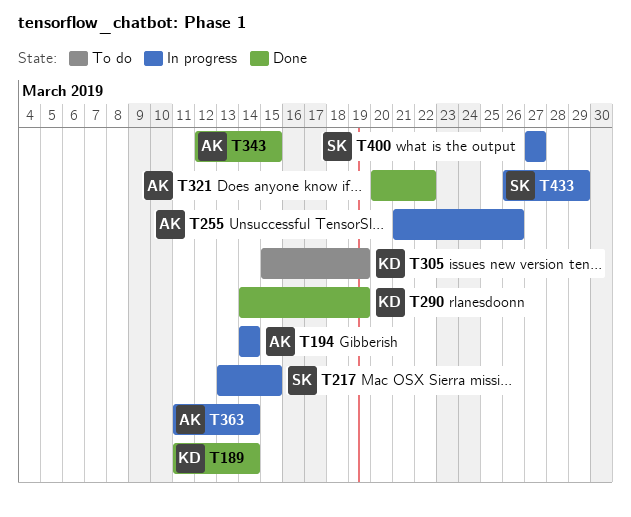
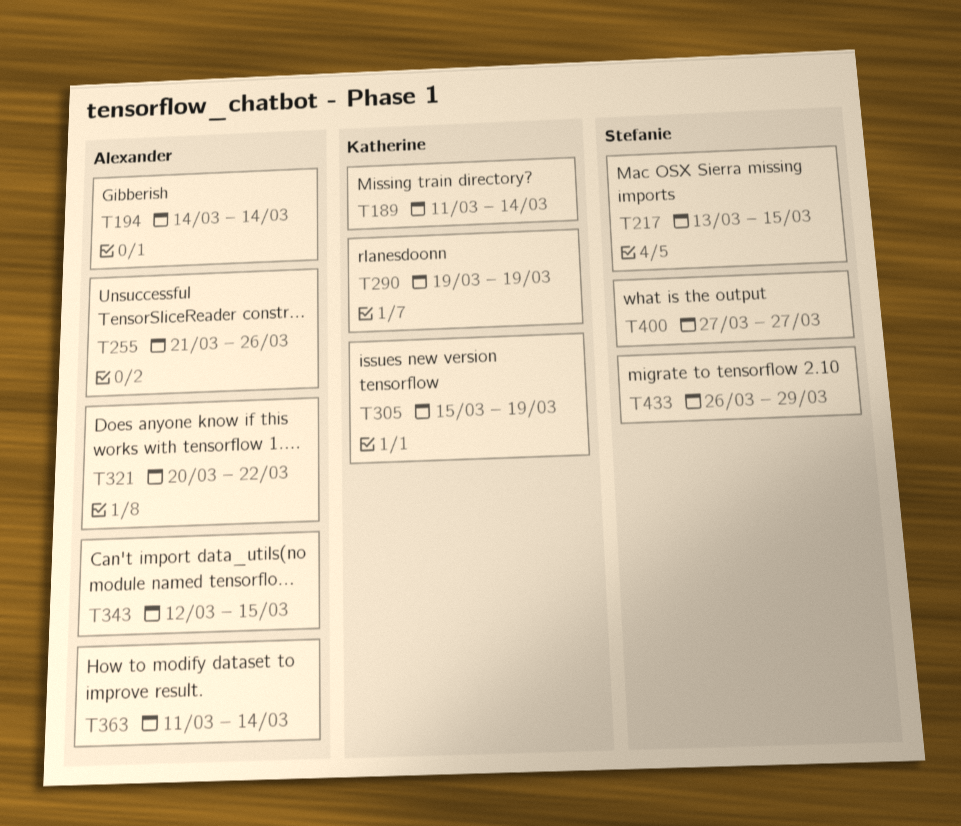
T290, start: Mar 14 -> Mar 19

